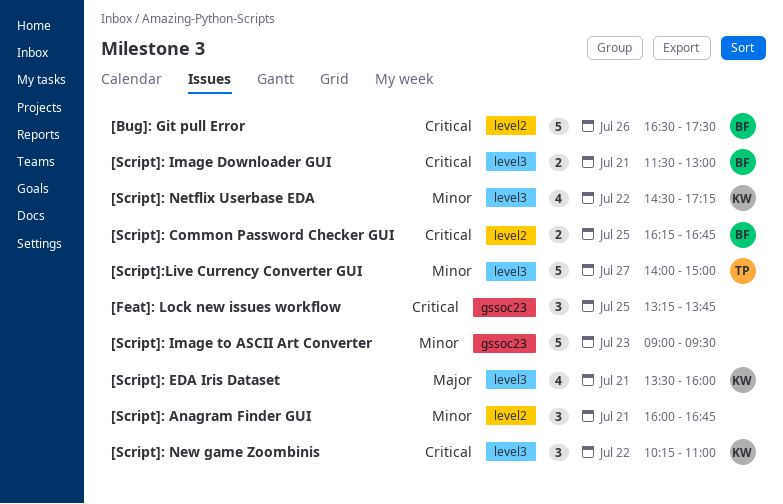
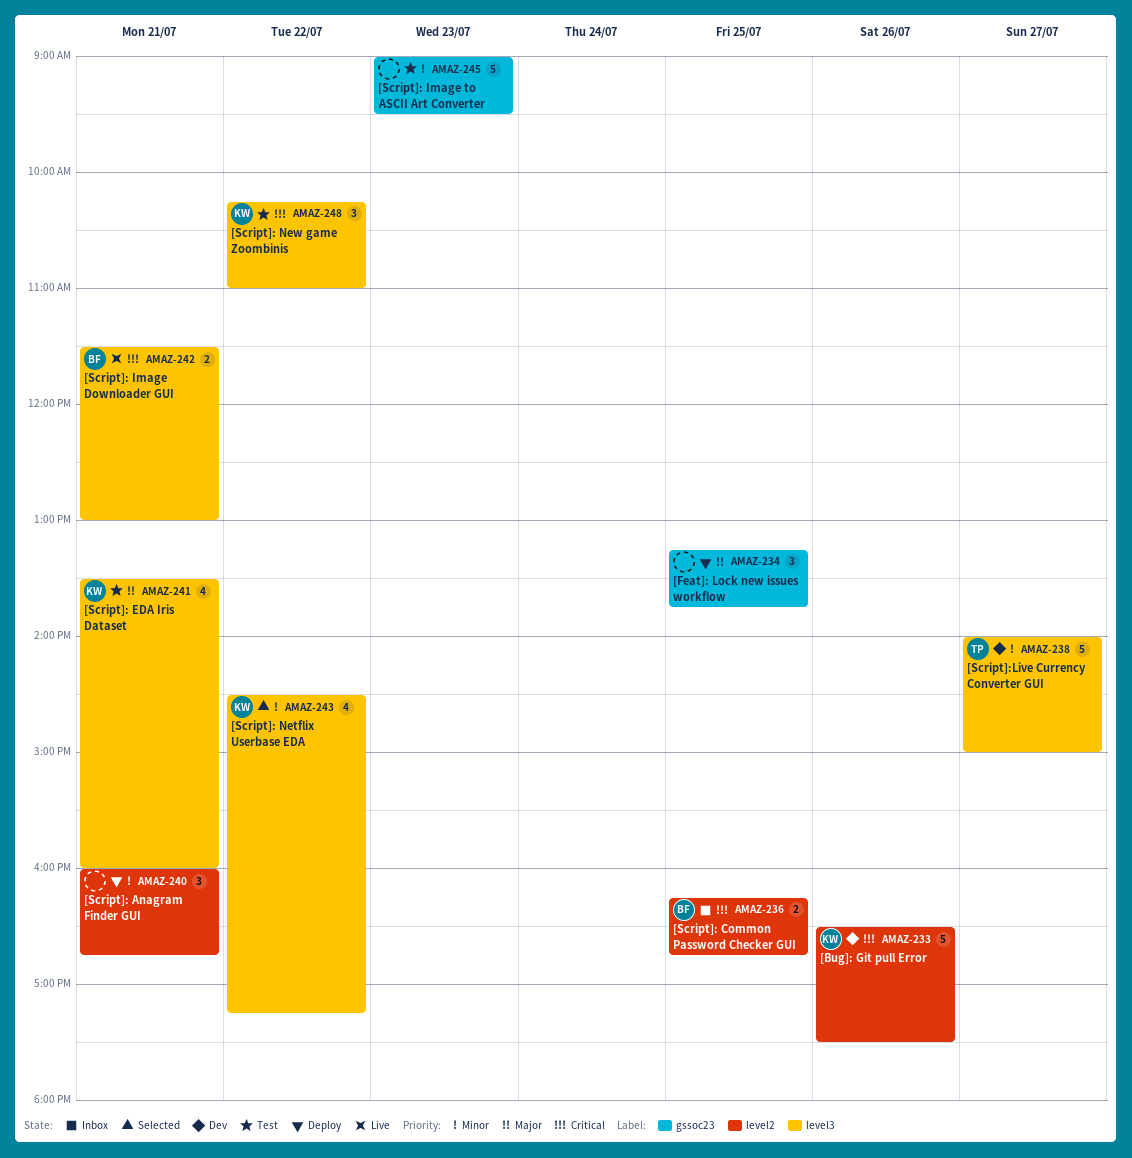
[Bug]: Git pull Error, owner: BF -> KW
[Feat]: Lock new issues workflow, priority: Critical -> Major

